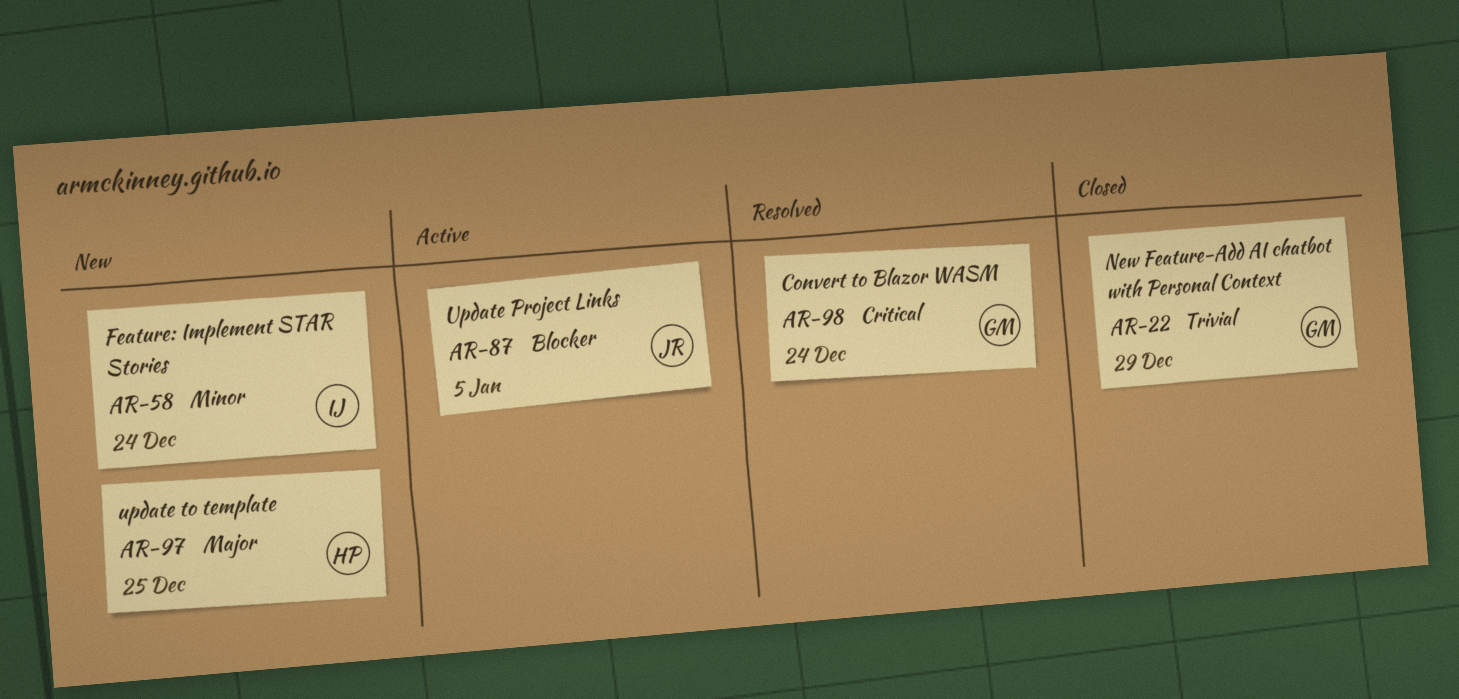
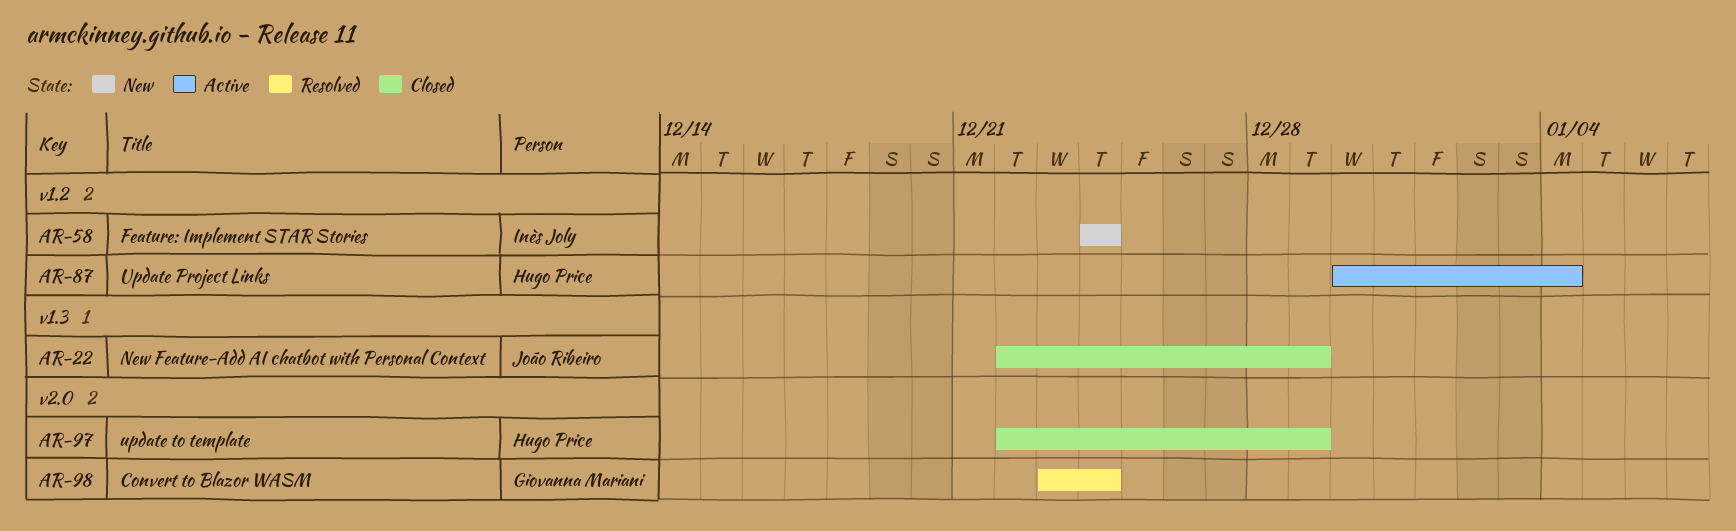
AR-22, owner: Giovanna Mariani -> João Ribeiro
AR-87, owner: João Ribeiro -> Hugo Price
AR-87, due: Jan 5 -> Jan 4
AR-97, status: New -> Closed
AR-97, due: Dec 25 -> Dec 29

